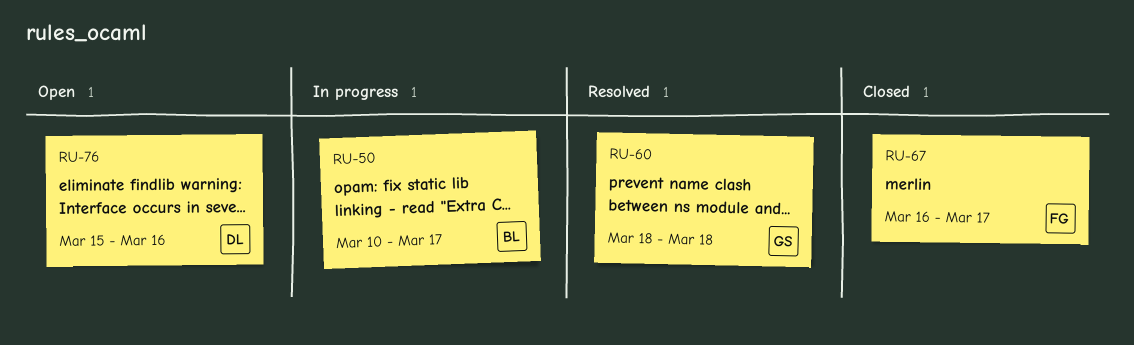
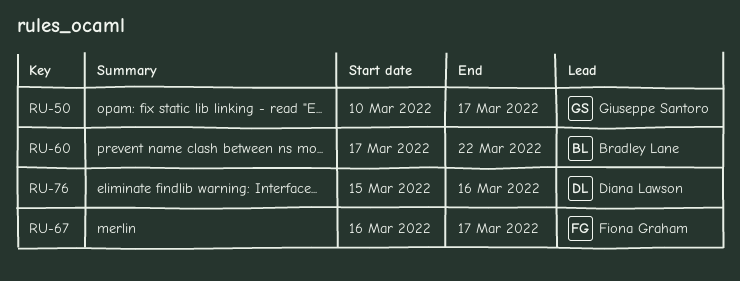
RU-50, owner: Bradley Lane -> Giuseppe Santoro
RU-60, owner: Giuseppe Santoro -> Bradley Lane
RU-60, start: Mar 18 -> Mar 17
RU-60, due: Mar 18 -> Mar 22

